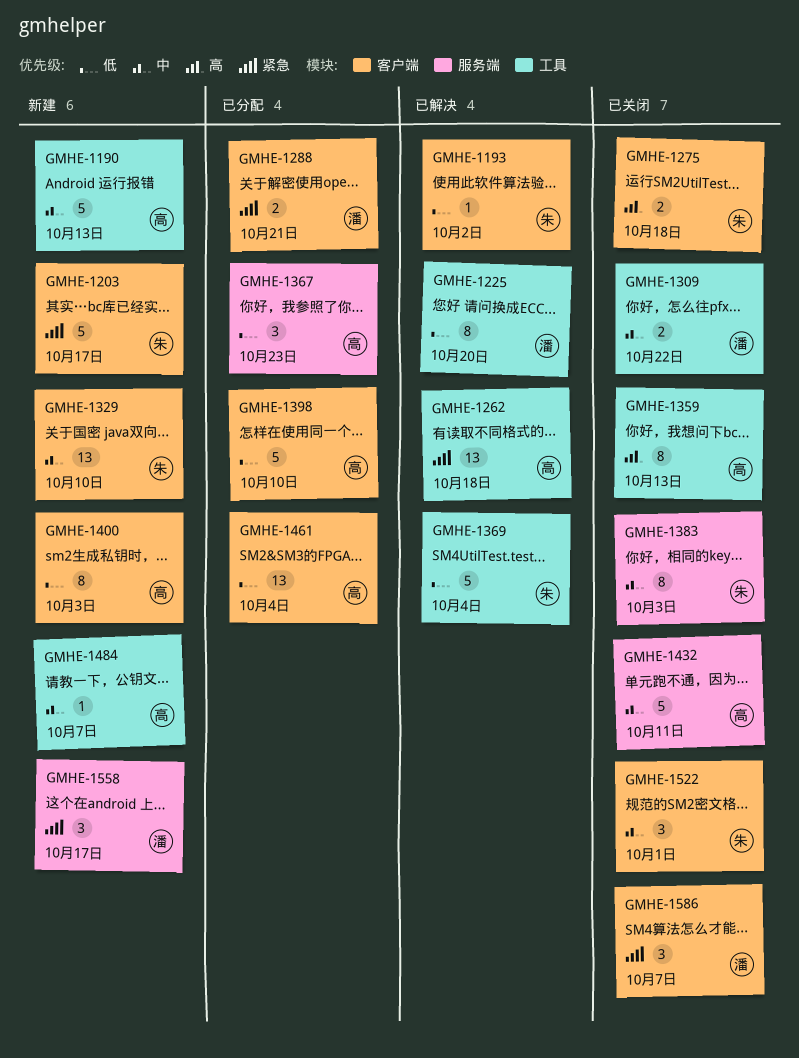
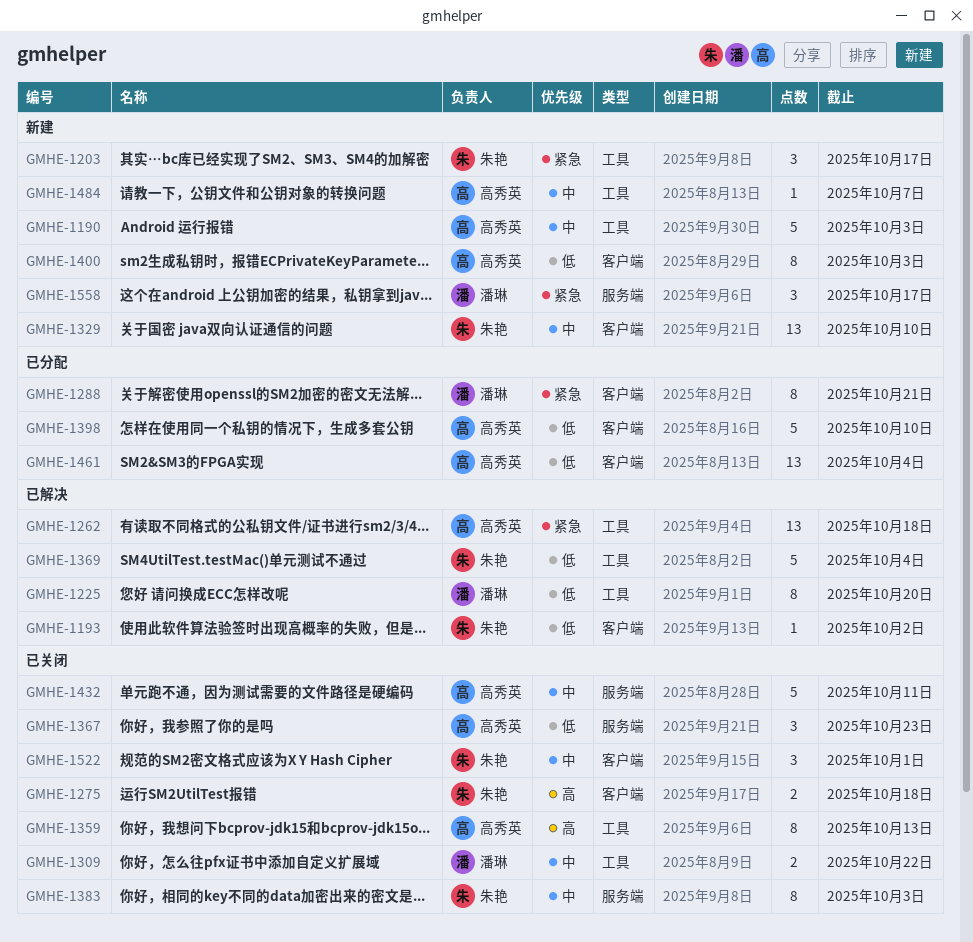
GMHE-1190, due: Oct 13 -> Oct 3
GMHE-1203, label: 客户端 -> 工具
GMHE-1203, estimate: 5 -> 3
GMHE-1288, estimate: 2 -> 8
GMHE-1367, status: 已分配 -> 已关闭
GMHE-1586: present -> none

